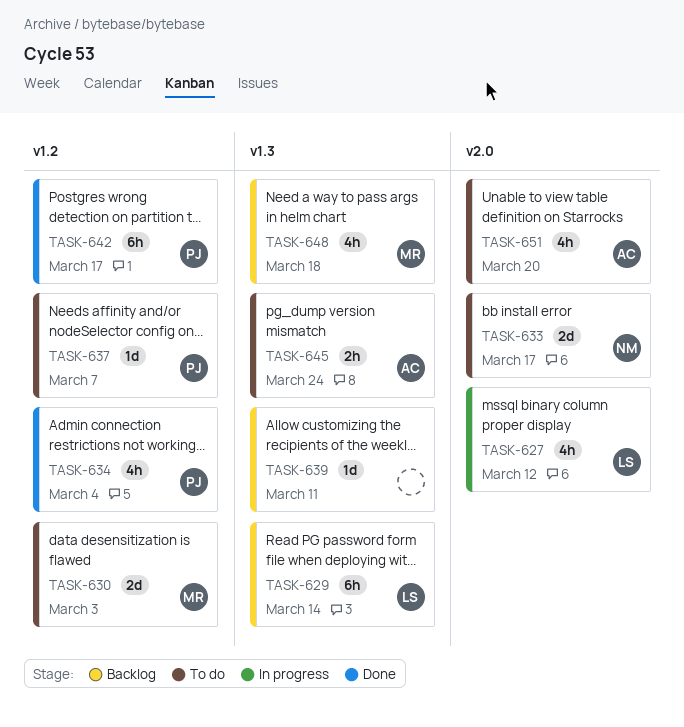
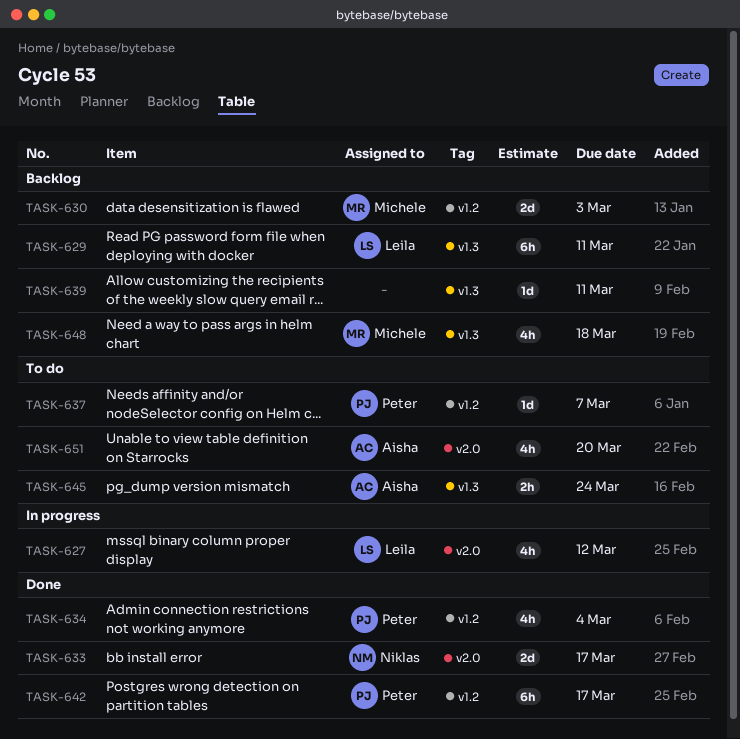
TASK-629, due: Mar 14 -> Mar 11
TASK-630, status: To do -> Backlog
TASK-633, status: To do -> Done

